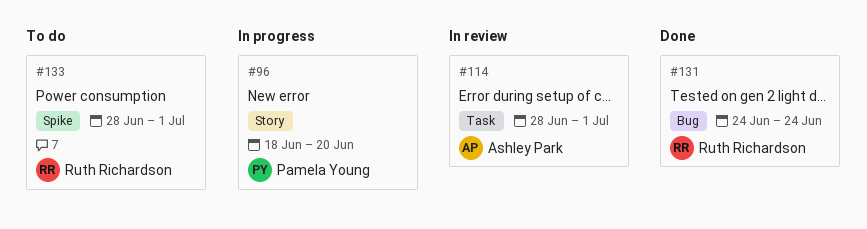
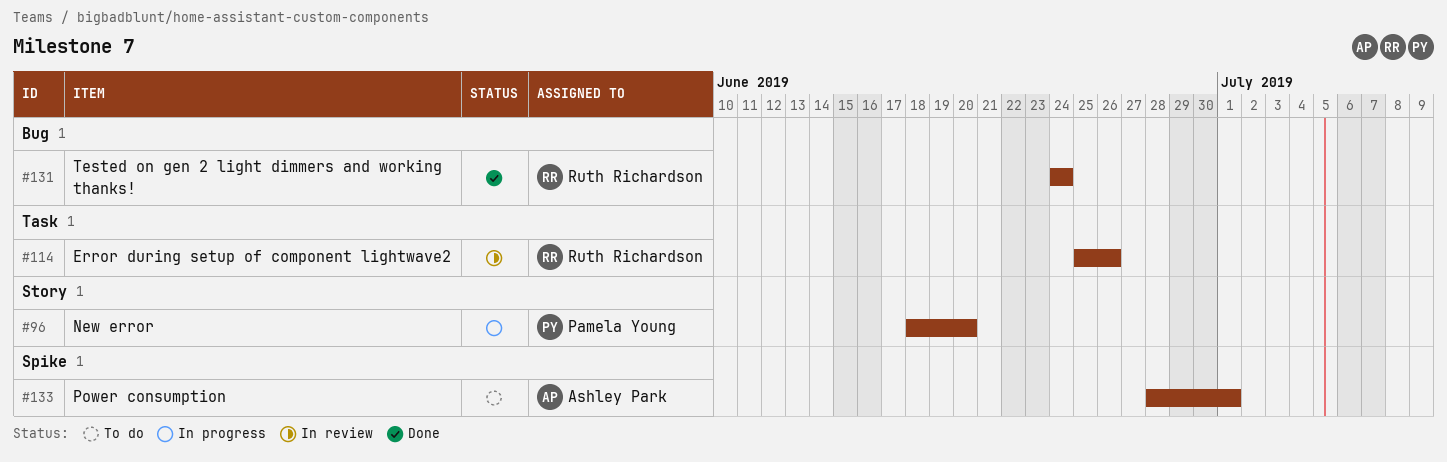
#114, owner: Ashley Park -> Ruth Richardson
#114, start: Jun 28 -> Jun 25
#114, due: Jul 1 -> Jun 26
#133, owner: Ruth Richardson -> Ashley Park

